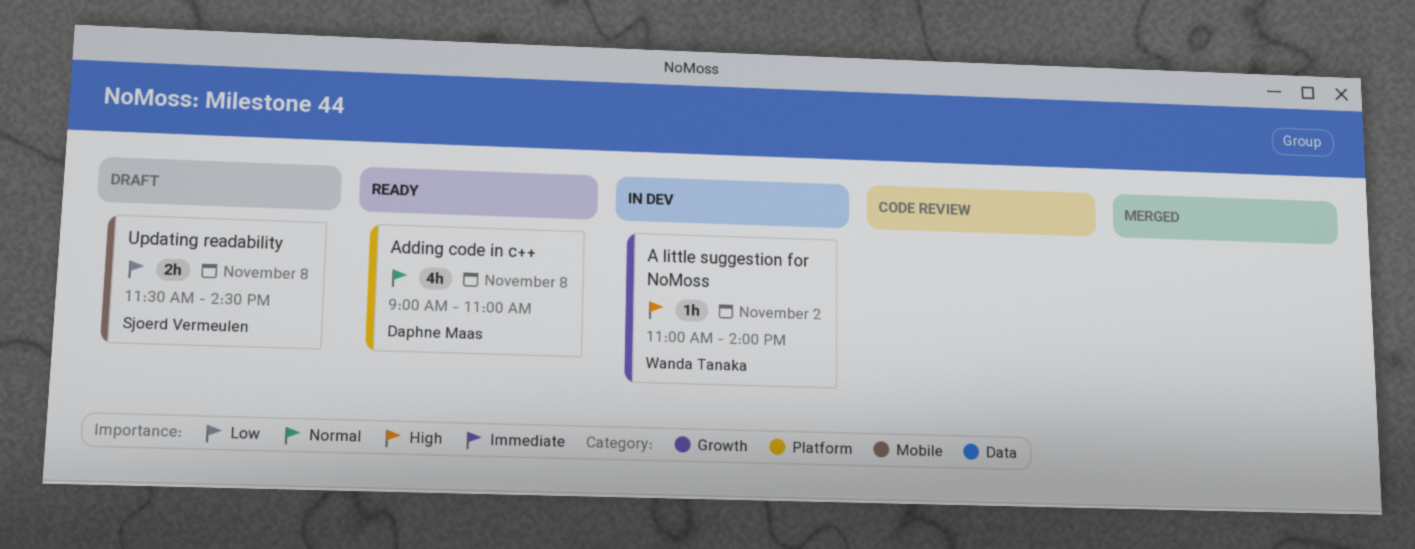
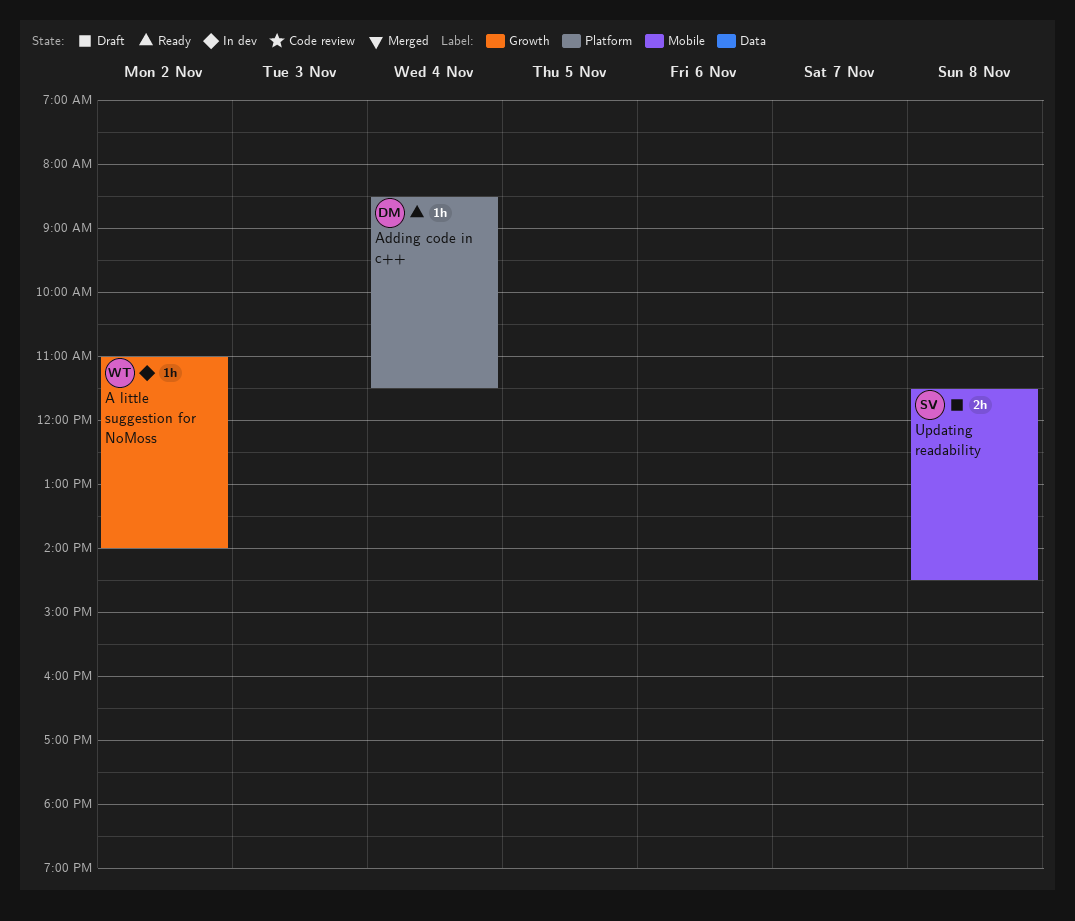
Adding code in c++, estimate: 4h -> 1h
Adding code in c++, day: Nov 8 -> Nov 4
Adding code in c++, begins: 09:00 -> 08:30
Adding code in c++, ends: 11:00 -> 11:30

